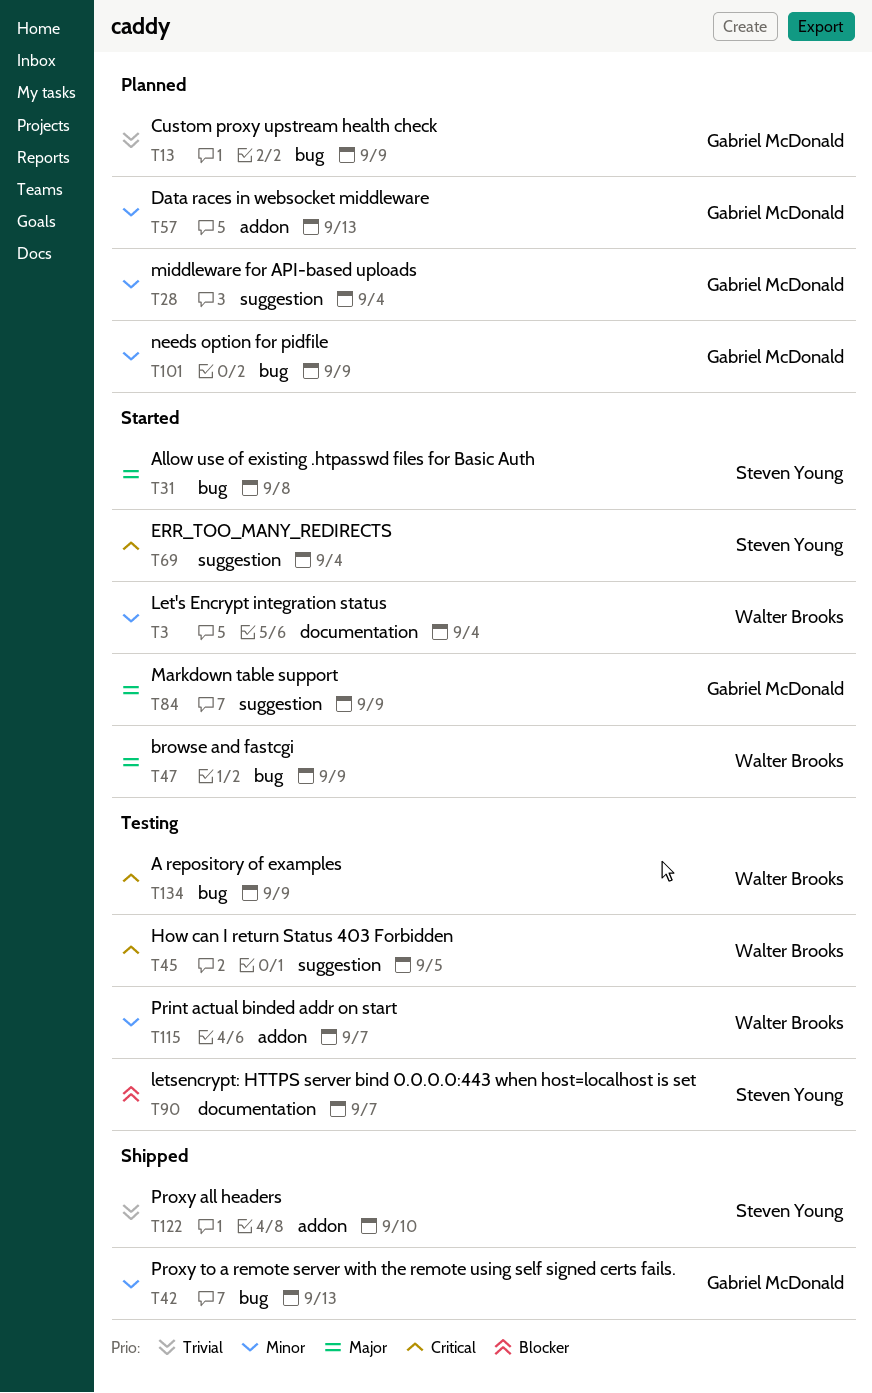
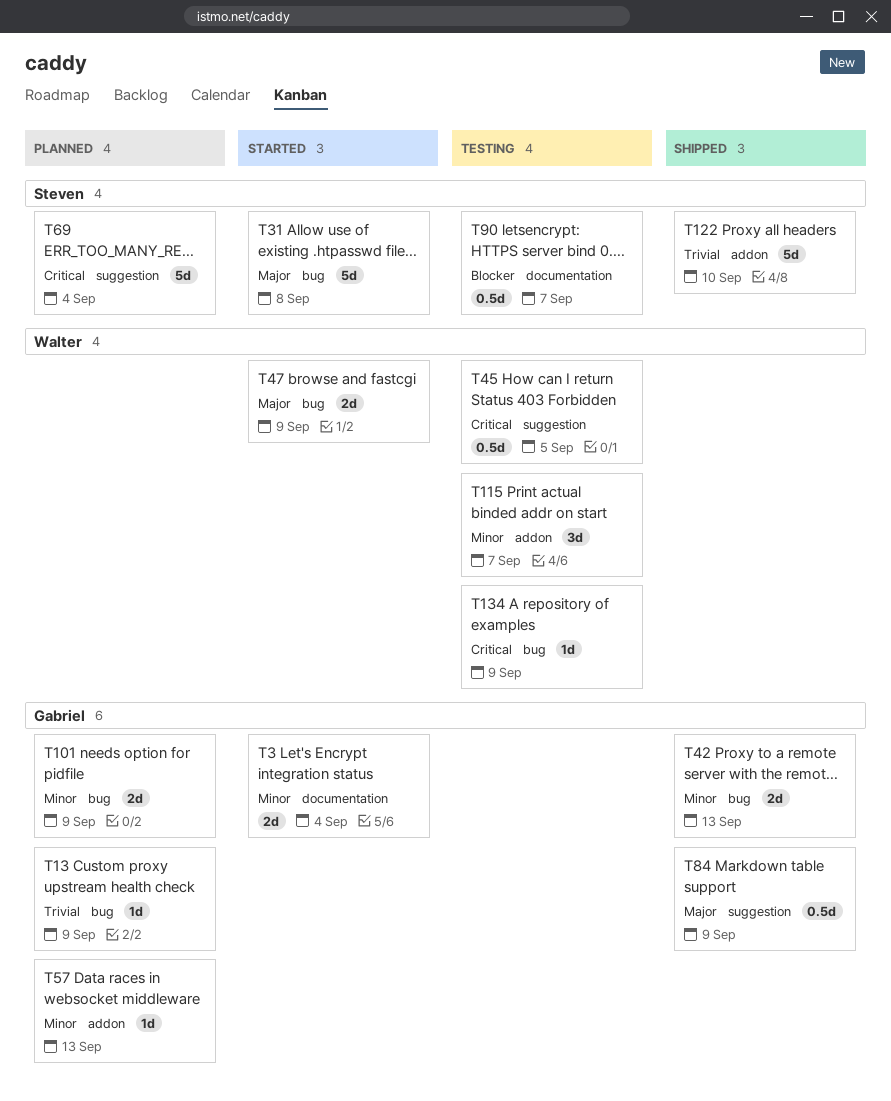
T3, owner: Walter Brooks -> Gabriel McDonald
T28: present -> none
T69, status: Started -> Planned
T84, status: Started -> Shipped

